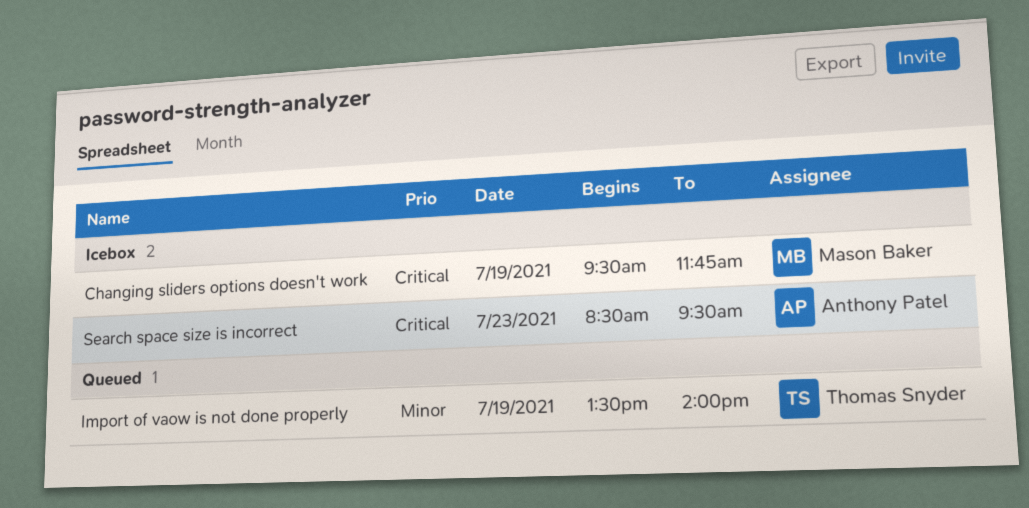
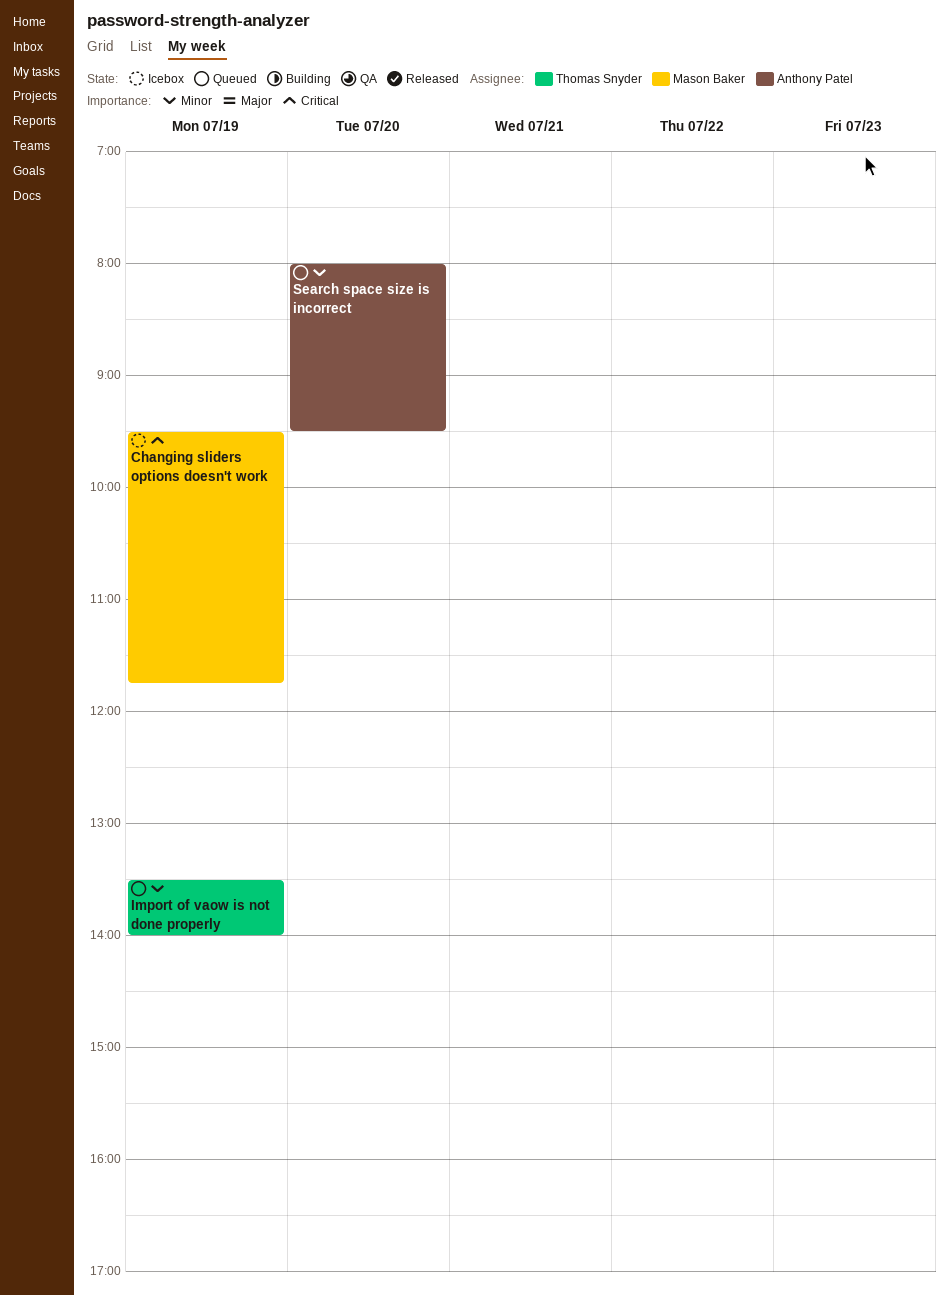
Search space size is incorrect, status: Icebox -> Queued
Search space size is incorrect, priority: Critical -> Minor
Search space size is incorrect, day: Jul 23 -> Jul 20
Search space size is incorrect, begins: 08:30 -> 08:00

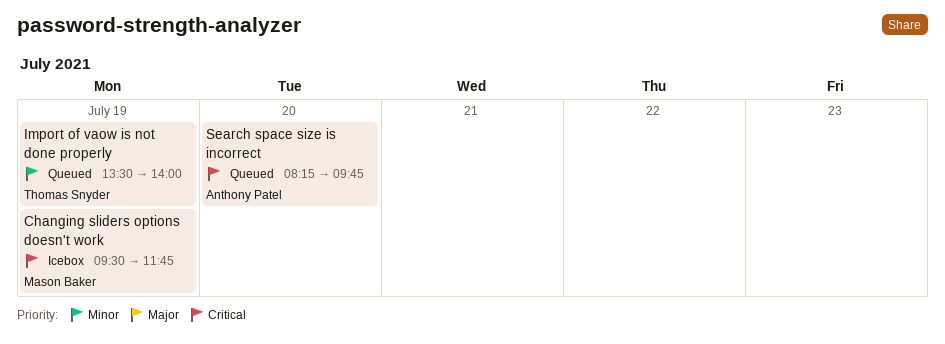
Search space size is incorrect, priority: Minor -> Critical
Search space size is incorrect, begins: 08:00 -> 08:15
Search space size is incorrect, ends: 09:30 -> 09:45

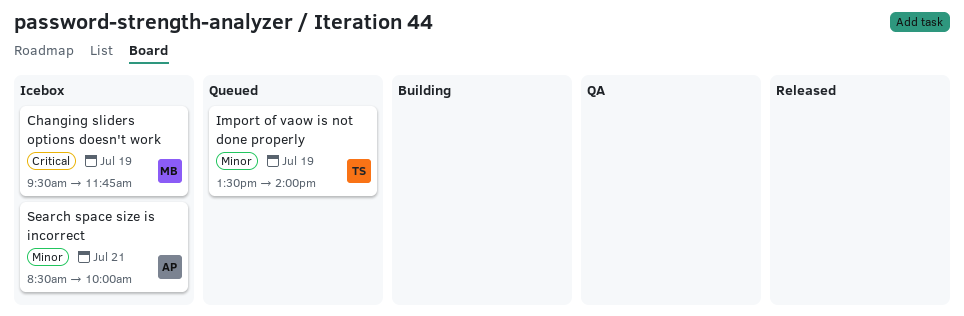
Search space size is incorrect, status: Queued -> Icebox
Search space size is incorrect, priority: Critical -> Minor
Search space size is incorrect, day: Jul 20 -> Jul 21
Search space size is incorrect, begins: 08:15 -> 08:30
Search space size is incorrect, ends: 09:45 -> 10:00

